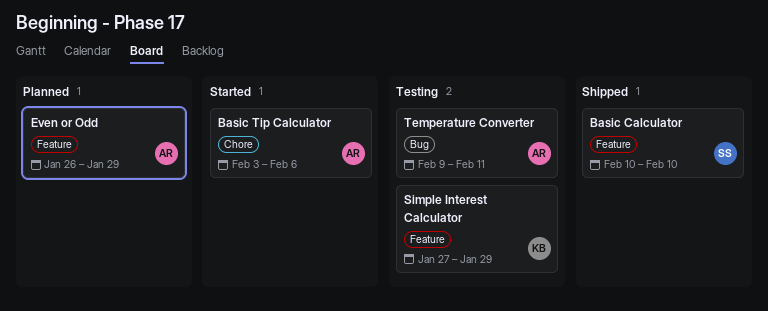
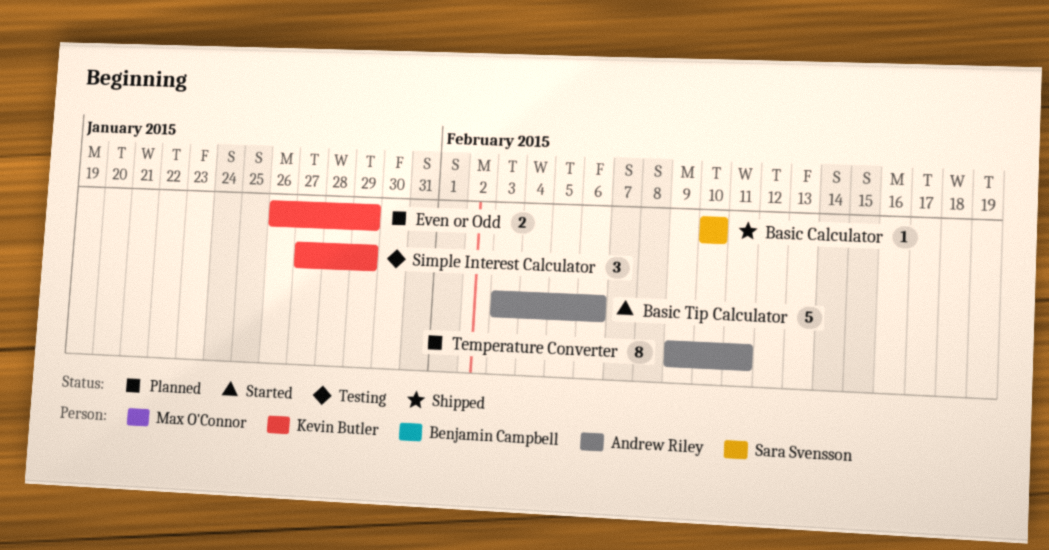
Even or Odd, owner: Andrew Riley -> Kevin Butler
Temperature Converter, status: Testing -> Planned

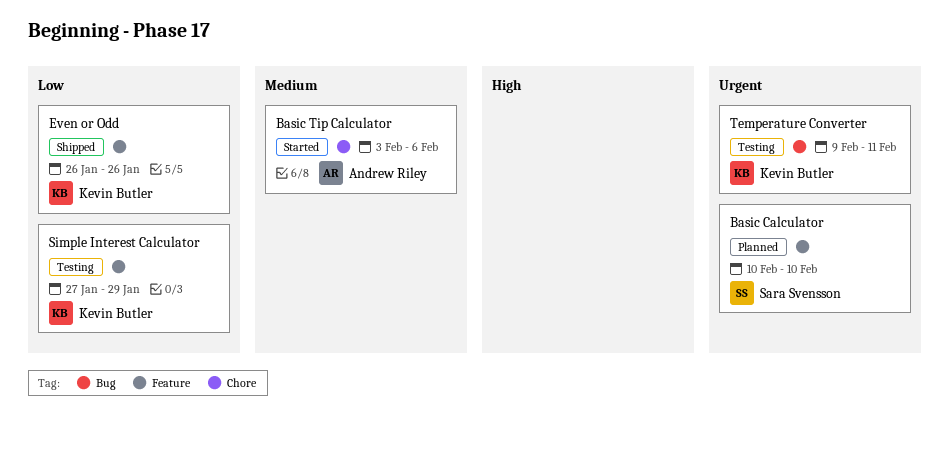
Basic Calculator, status: Shipped -> Planned
Even or Odd, status: Planned -> Shipped
Even or Odd, due: Jan 29 -> Jan 26
Temperature Converter, status: Planned -> Testing
Temperature Converter, owner: Andrew Riley -> Kevin Butler

